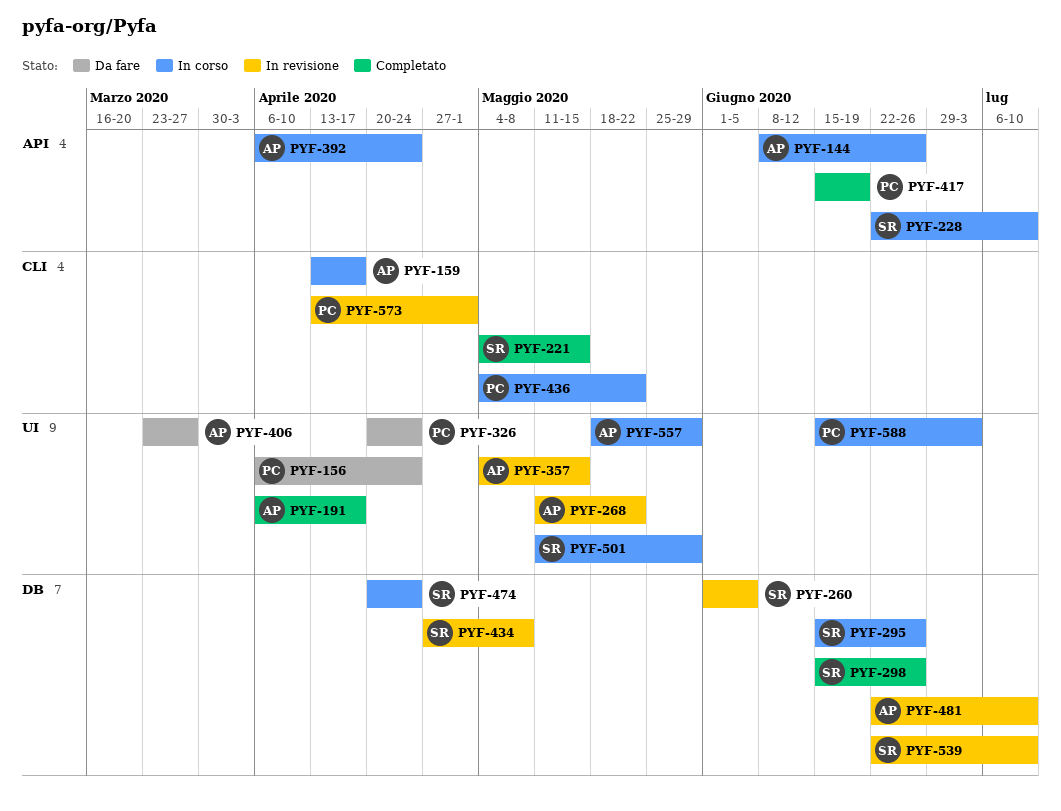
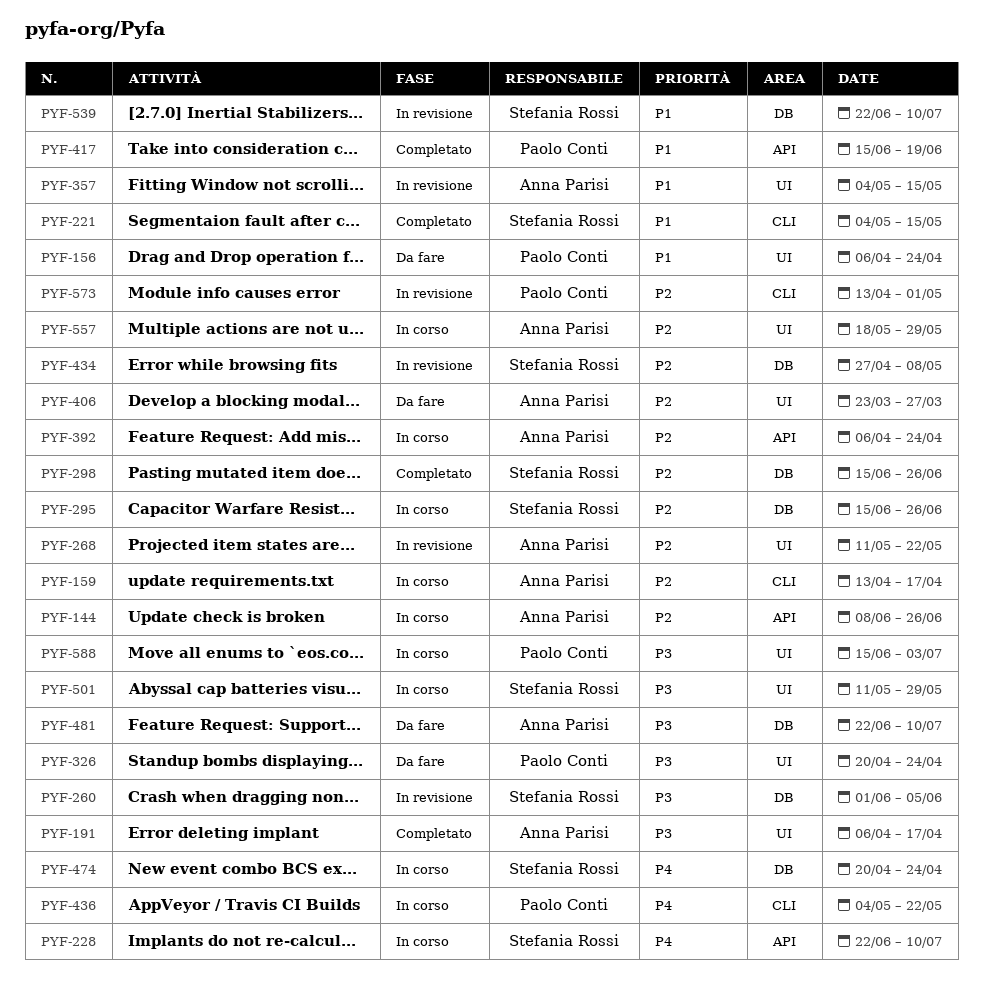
PYF-481, status: In revisione -> Da fare

